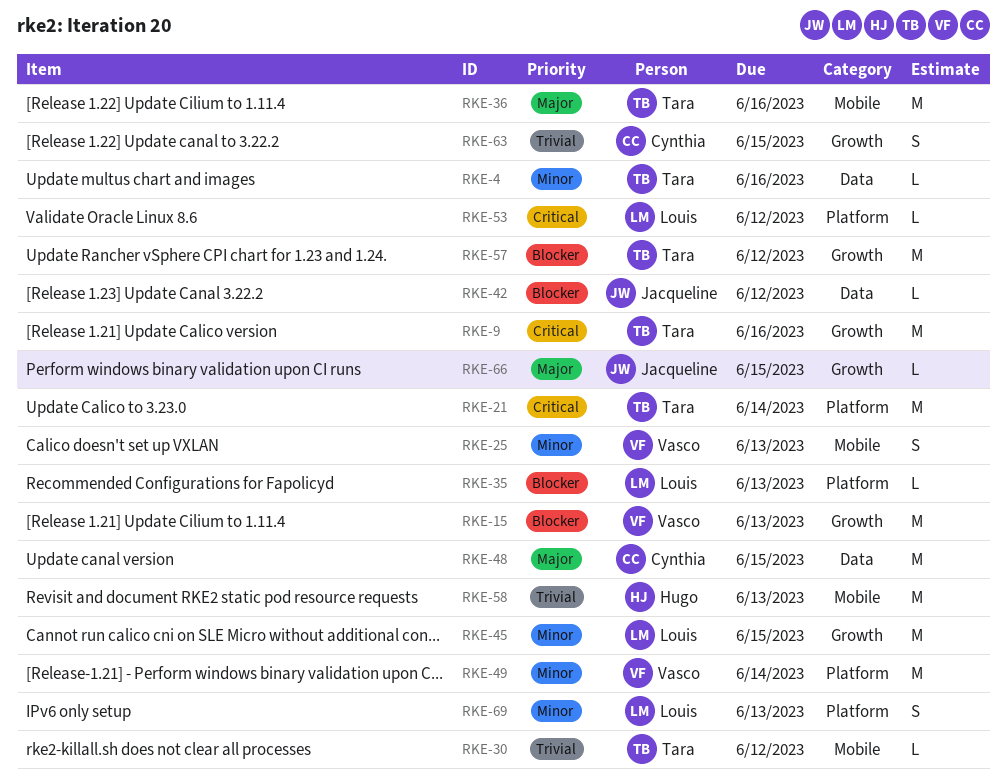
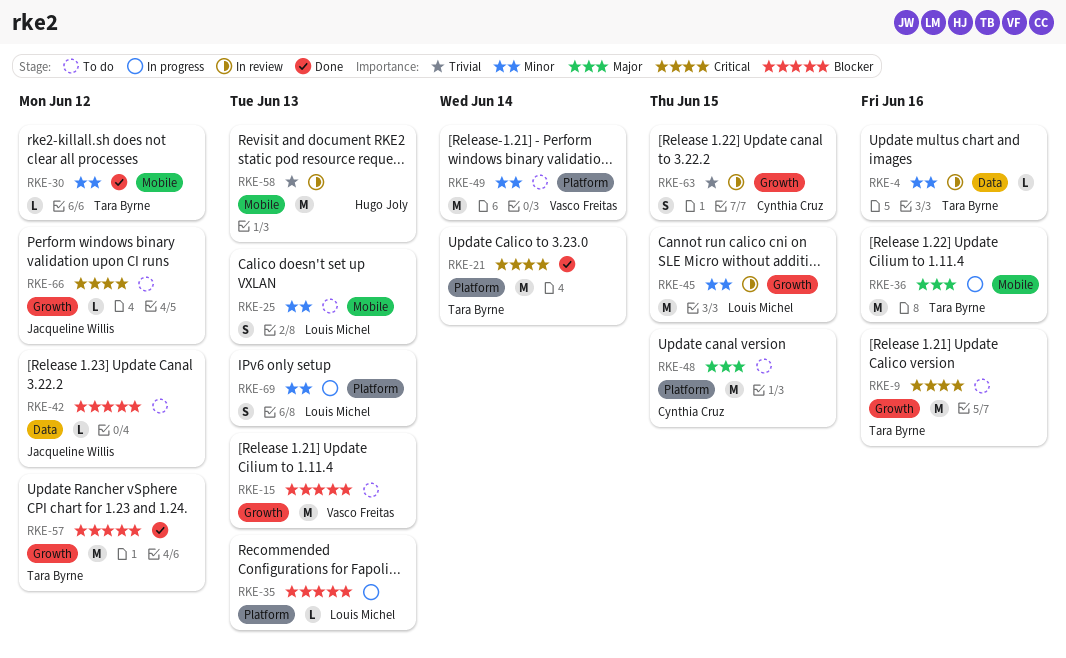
RKE-25, owner: Vasco Freitas -> Louis Michel
RKE-30, priority: Trivial -> Minor
RKE-48, label: Data -> Platform
RKE-53: present -> none
RKE-66, priority: Major -> Critical
RKE-66, due: Jun 15 -> Jun 12

